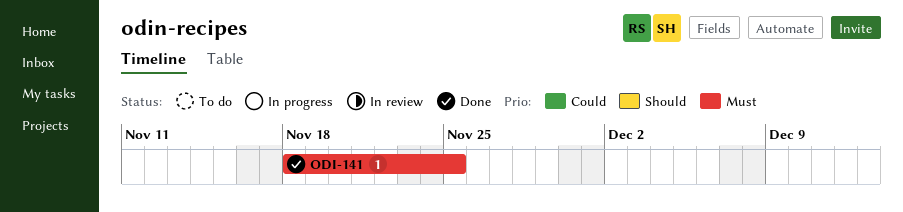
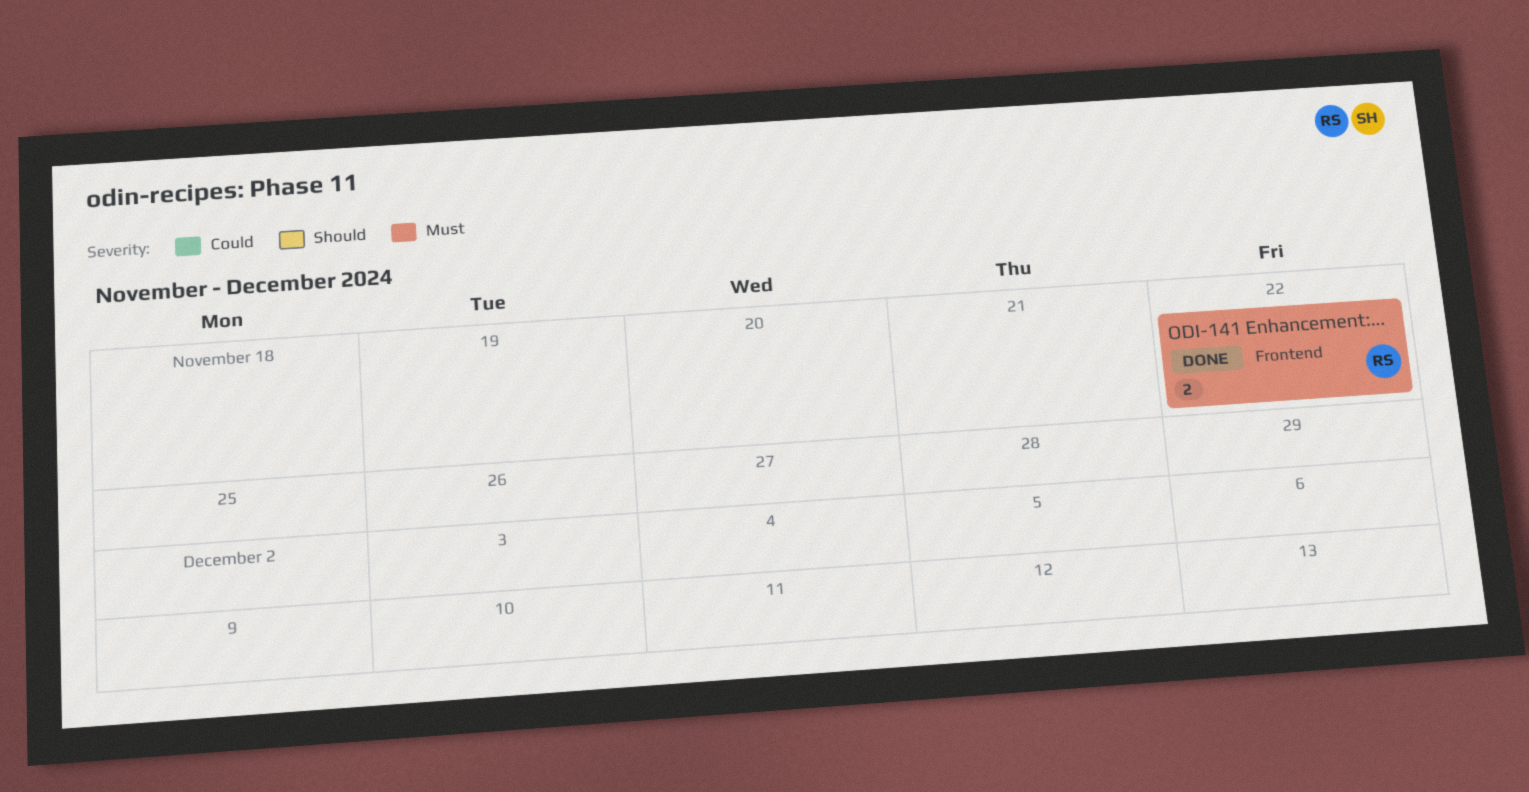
ODI-141, estimate: 1 -> 2
ODI-141, due: Nov 25 -> Nov 22

